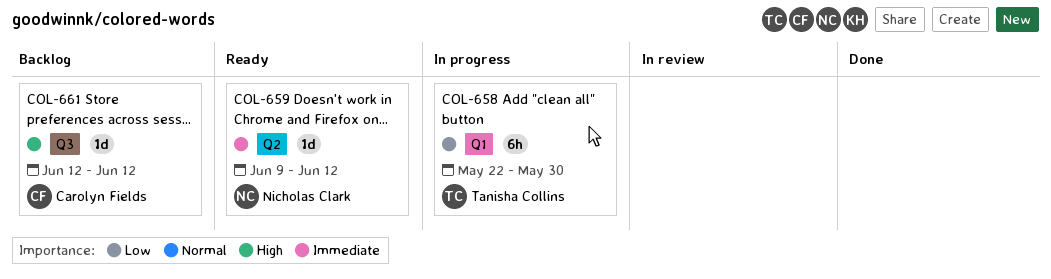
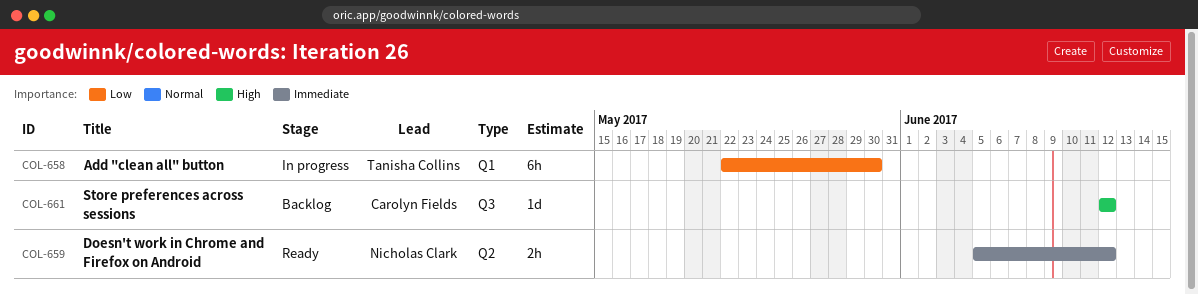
COL-659, estimate: 1d -> 2h
COL-659, start: Jun 9 -> Jun 5

